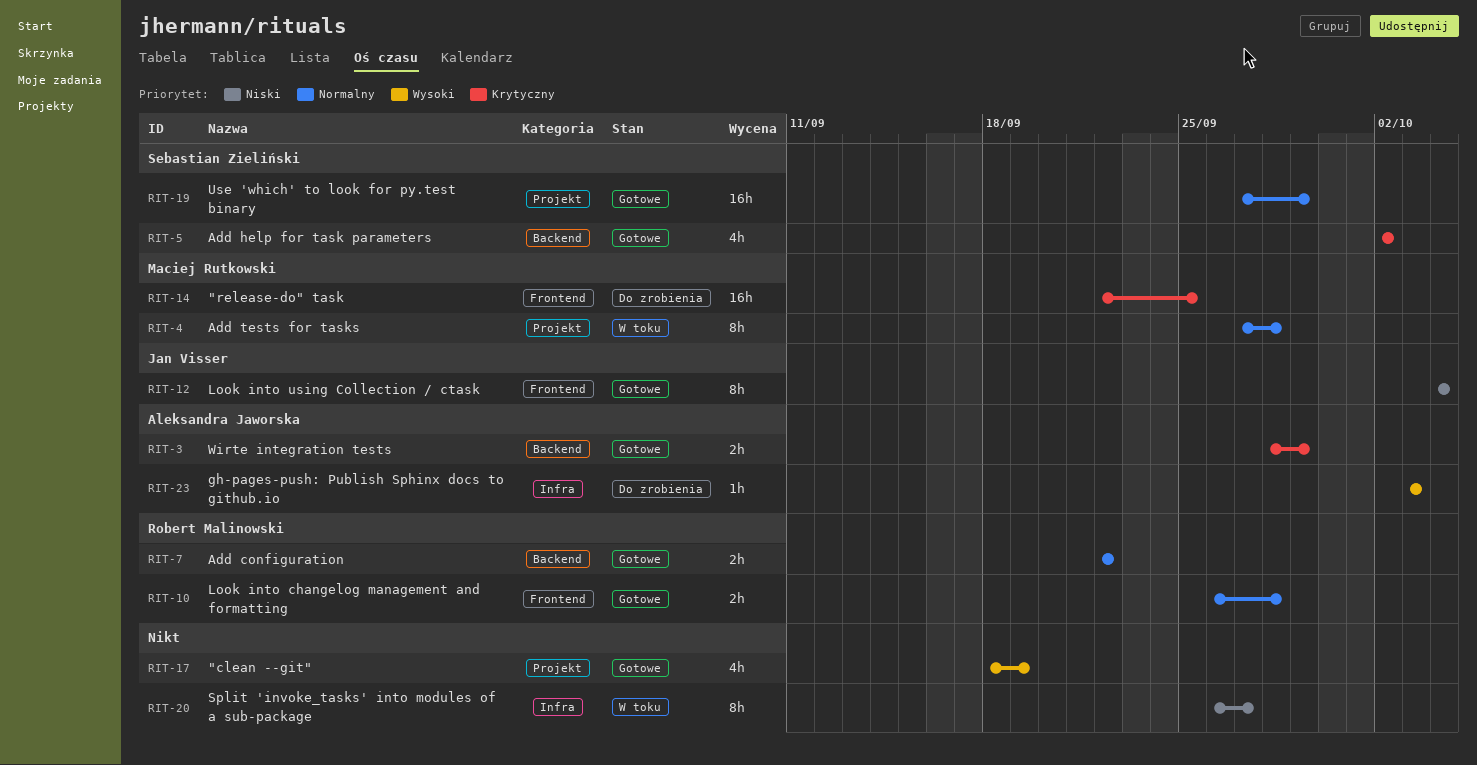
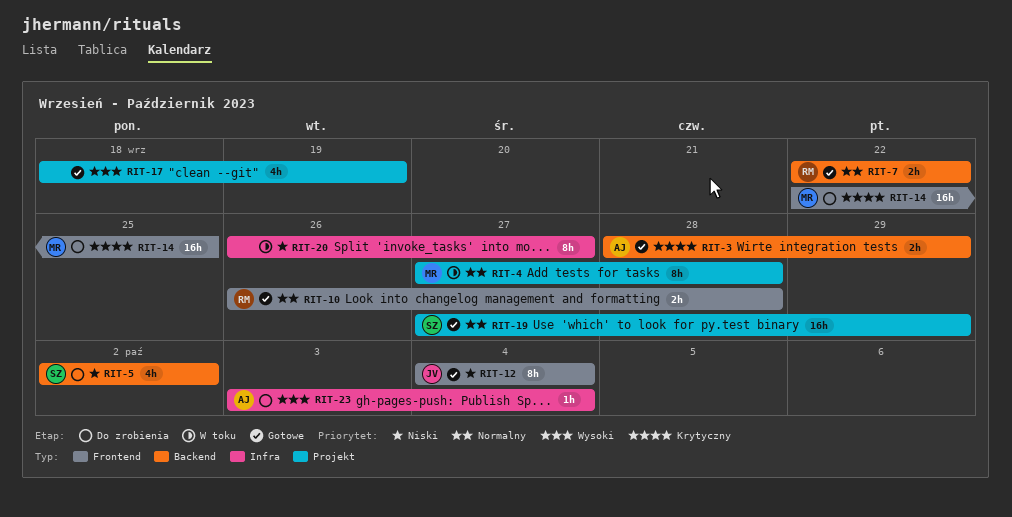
RIT-5, status: Gotowe -> Do zrobienia
RIT-5, priority: Krytyczny -> Niski
RIT-23, due: Oct 3 -> Oct 4

